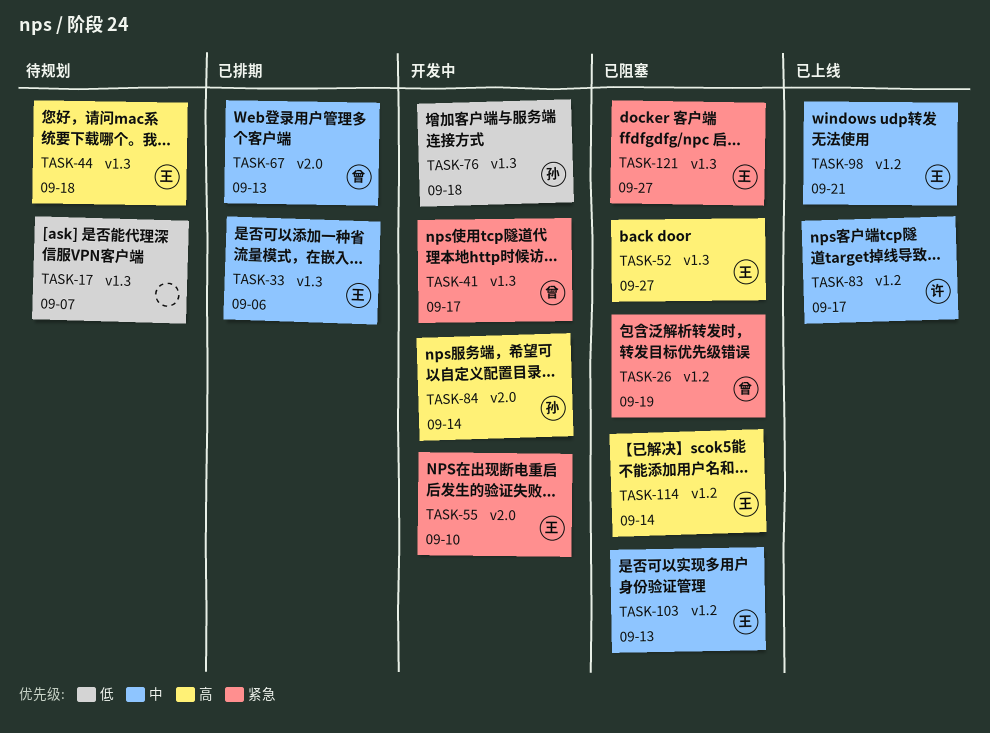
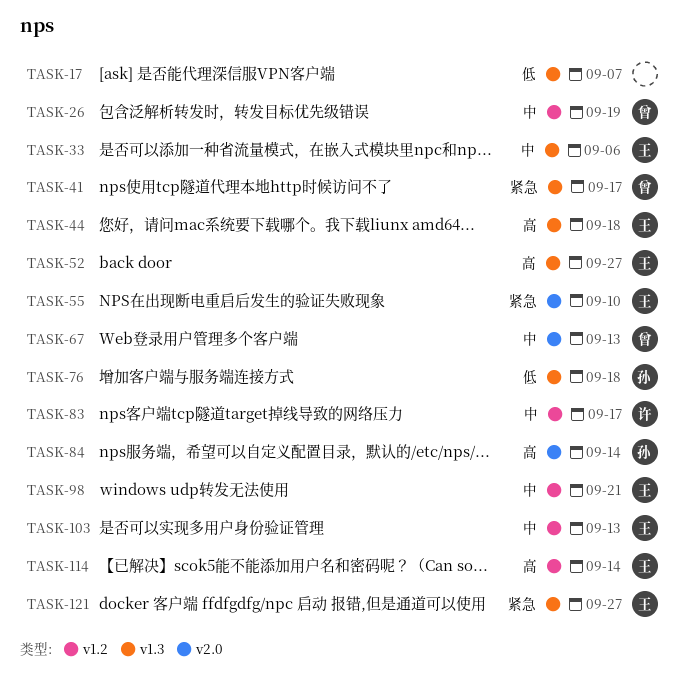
TASK-26, priority: 紧急 -> 中

